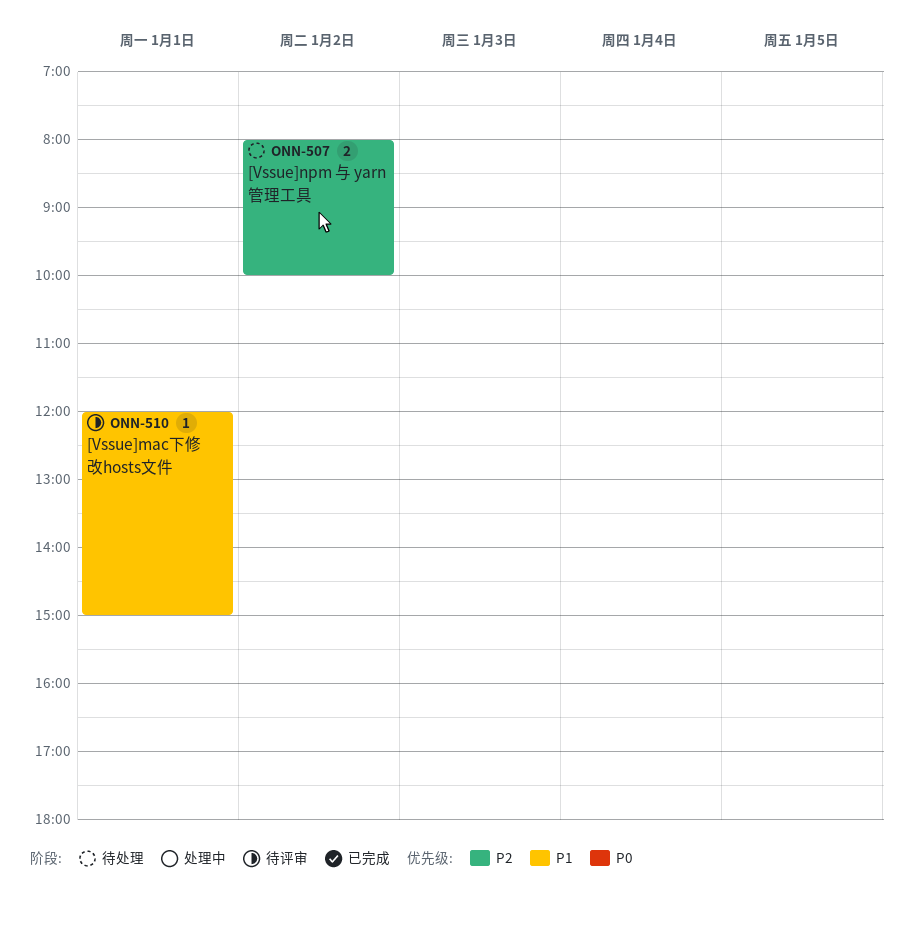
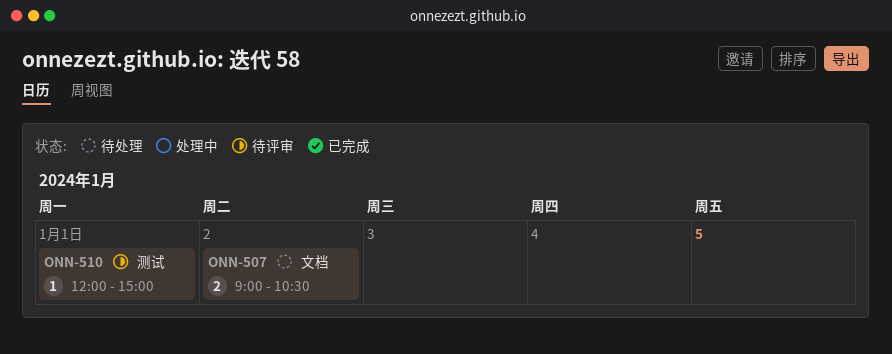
ONN-507, begins: 08:00 -> 09:00
ONN-507, ends: 10:00 -> 10:30

